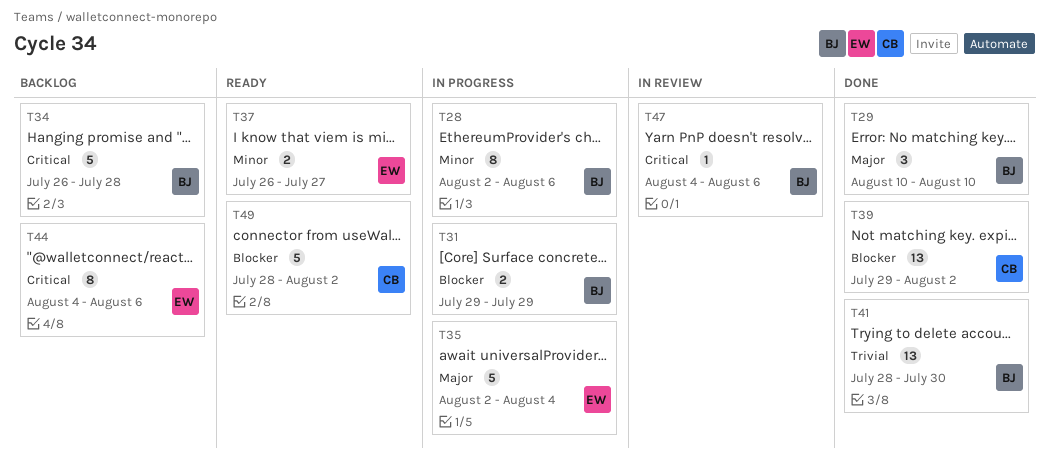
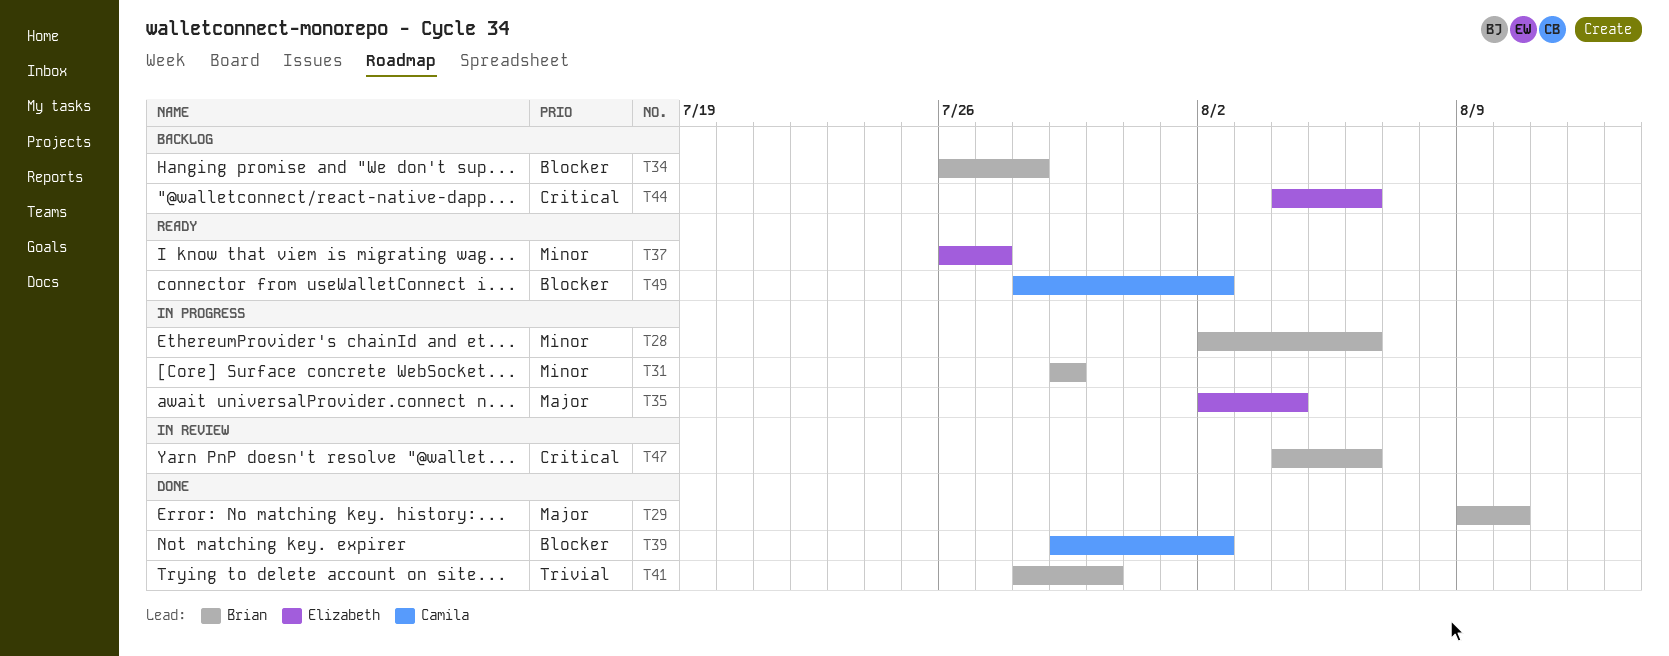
T29, start: Aug 10 -> Aug 9
T31, priority: Blocker -> Minor
T34, priority: Critical -> Blocker

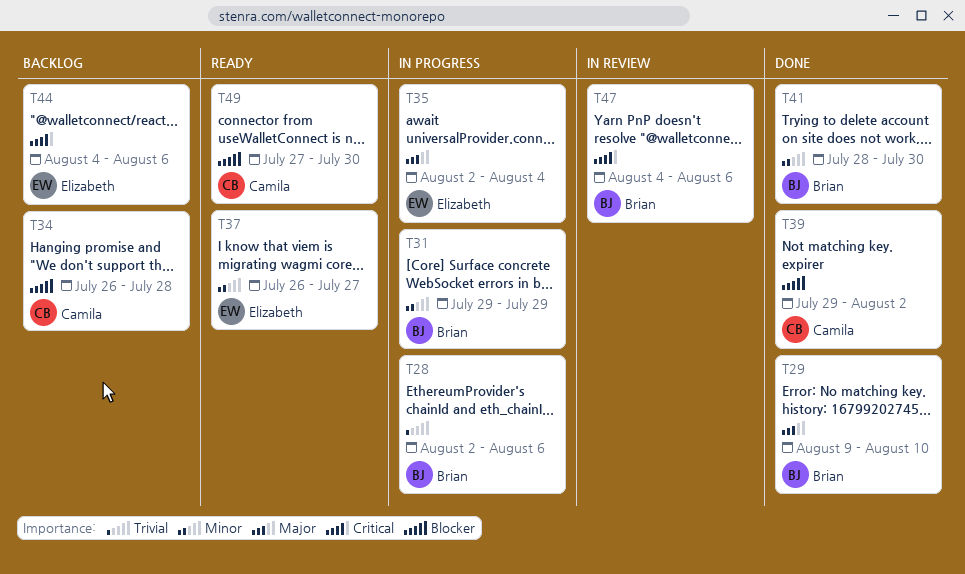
T28, priority: Minor -> Trivial
T34, owner: Brian -> Camila
T41, priority: Trivial -> Minor
T49, start: Jul 28 -> Jul 27
T49, due: Aug 2 -> Jul 30

